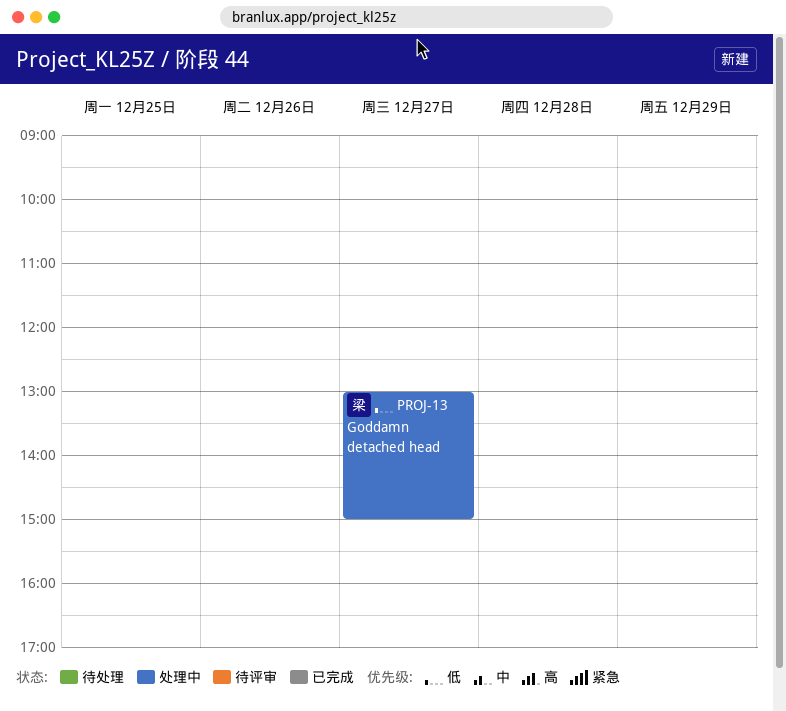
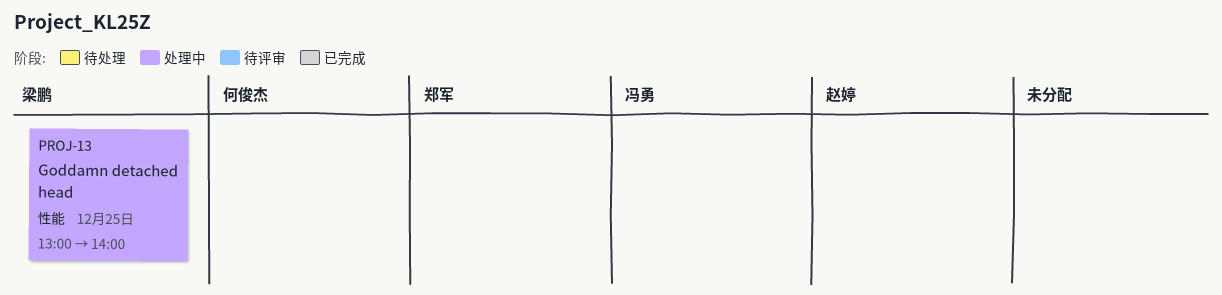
PROJ-13, day: Dec 27 -> Dec 25
PROJ-13, ends: 15:00 -> 14:00

